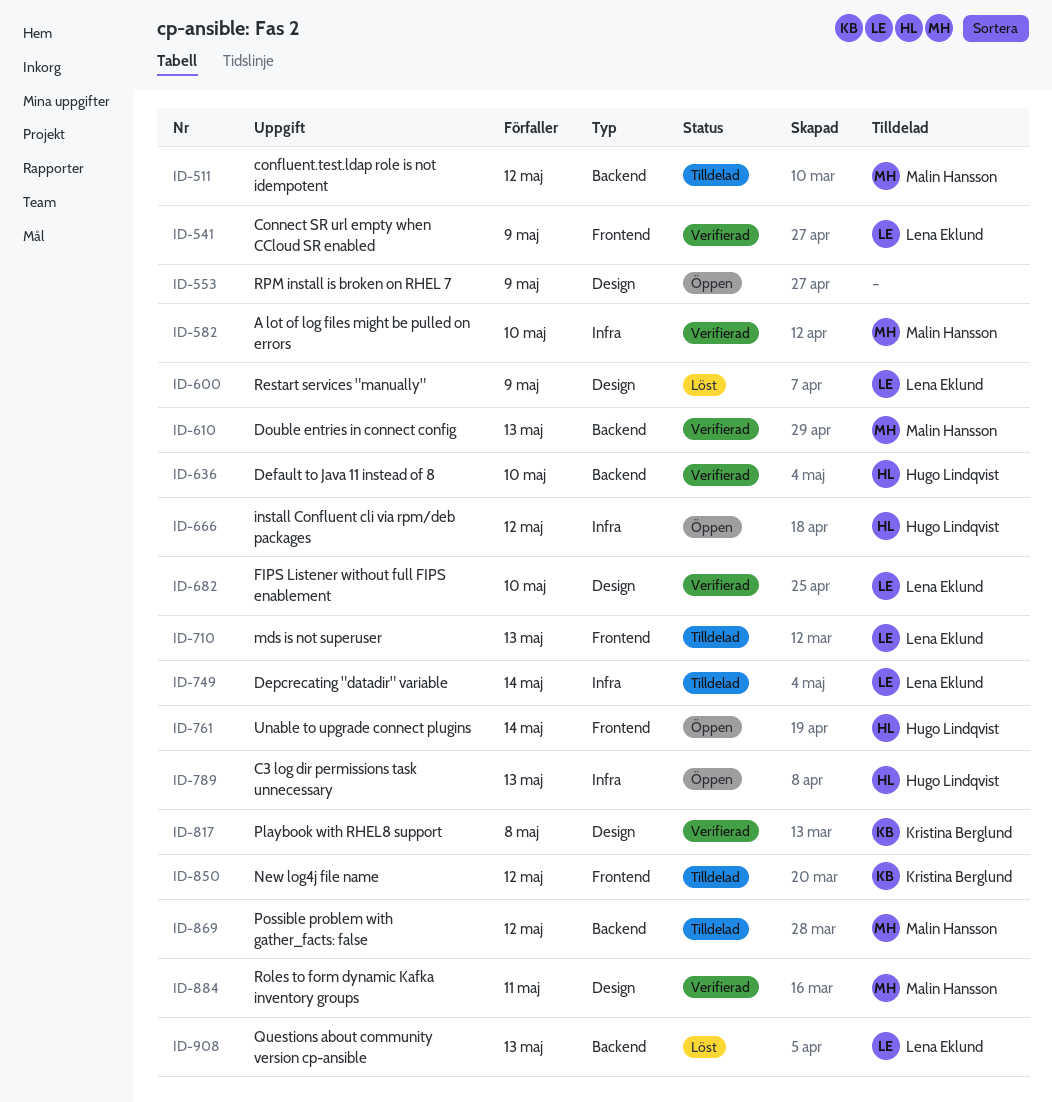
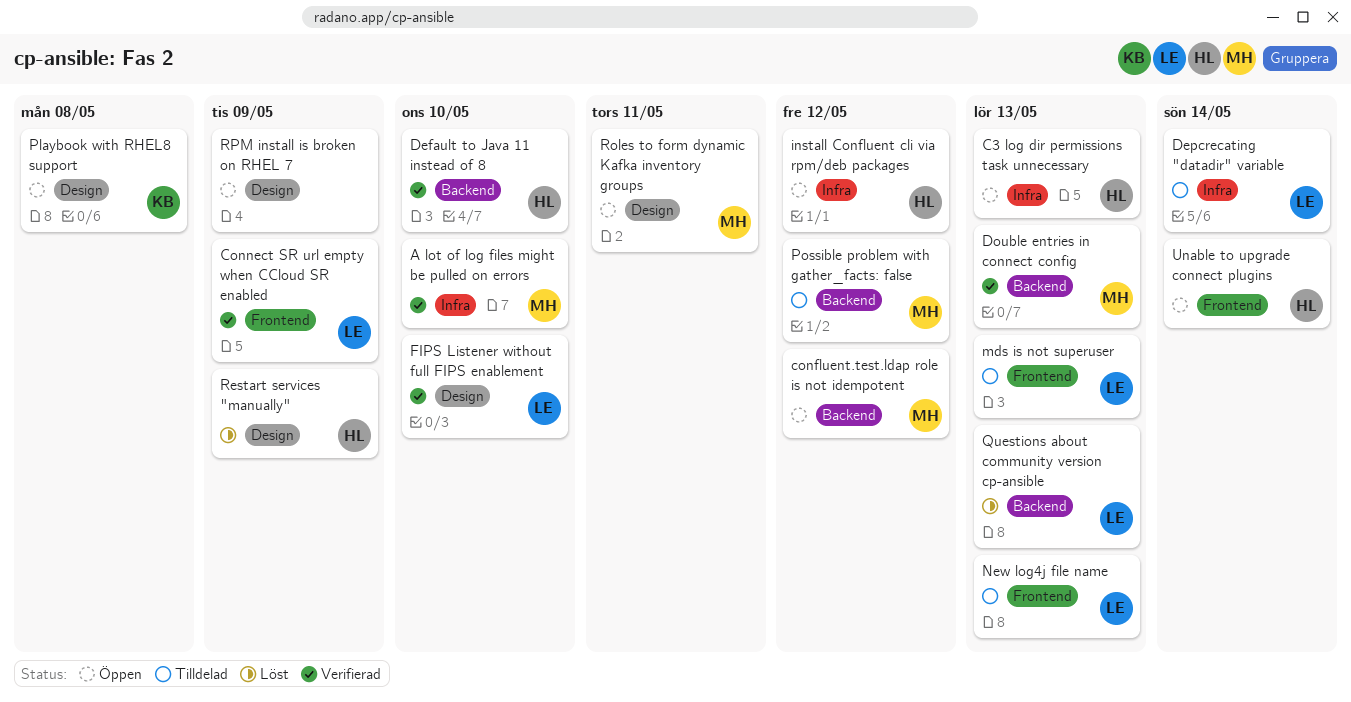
confluent.test.ldap role is not idempotent, status: Tilldelad -> Öppen
New log4j file name, owner: Kristina Berglund -> Lena Eklund
New log4j file name, due: May 12 -> May 13
Playbook with RHEL8 support, status: Verifierad -> Öppen
Restart services "manually", owner: Lena Eklund -> Hugo Lindqvist
Roles to form dynamic Kafka inventory groups, status: Verifierad -> Öppen

